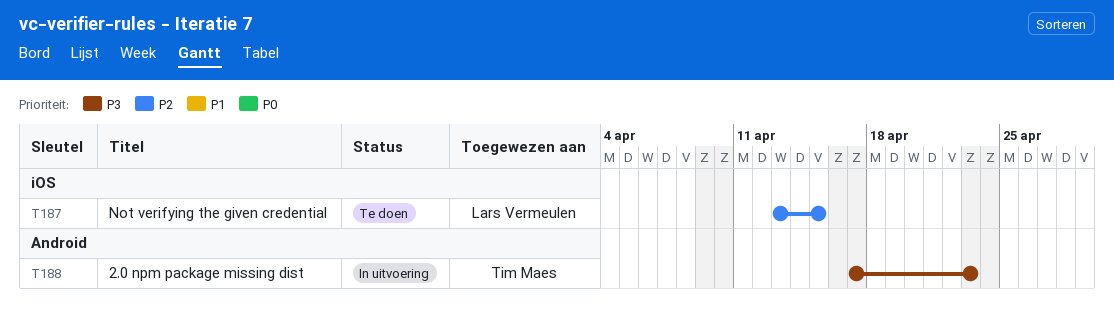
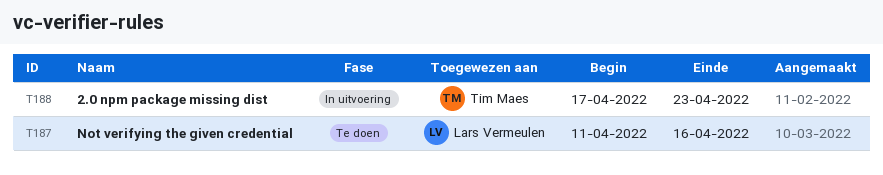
T187, start: Apr 13 -> Apr 11
T187, due: Apr 15 -> Apr 16

